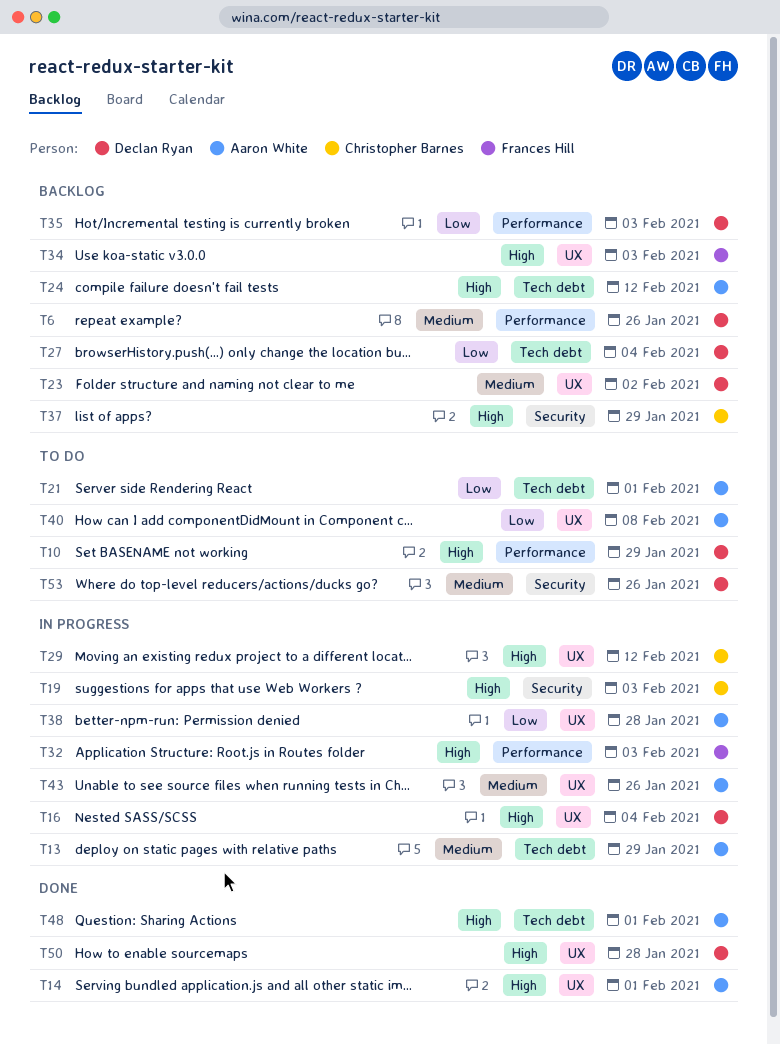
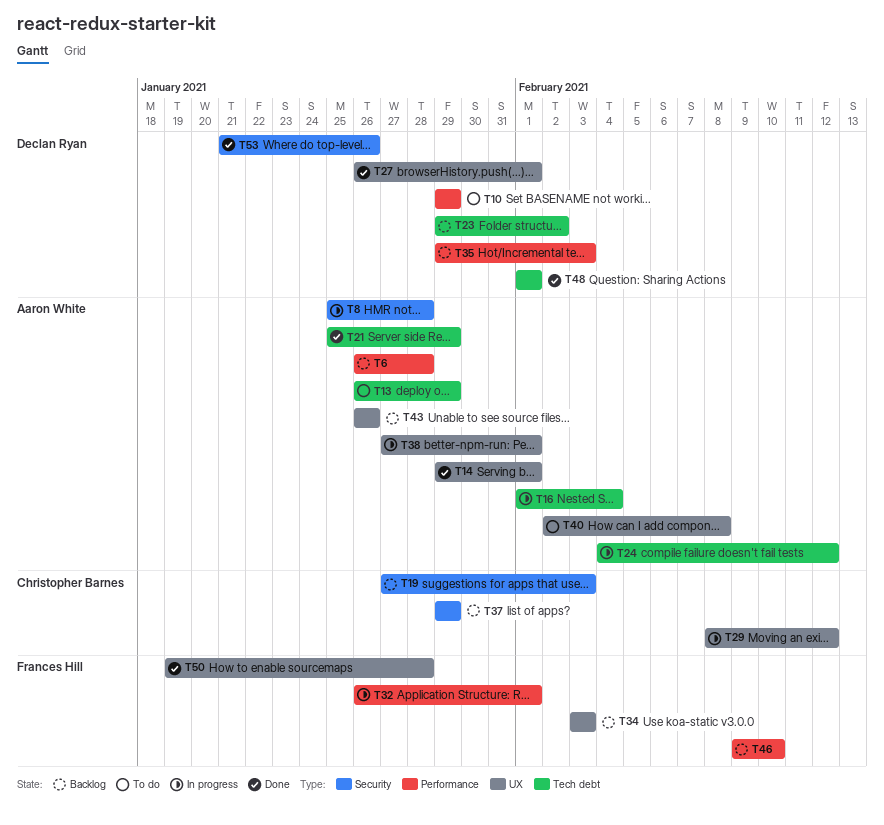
T6, owner: Declan Ryan -> Aaron White
T6, due: Jan 26 -> Jan 28
T8: none -> present
T13, status: In progress -> To do
T16, owner: Declan Ryan -> Aaron White
T16, label: UX -> Tech debt
T19, status: In progress -> Backlog
T21, status: To do -> Done
T21, due: Feb 1 -> Jan 29
T23, label: UX -> Tech debt
T24, status: Backlog -> In progress
T27, status: Backlog -> Done
T27, label: Tech debt -> UX
T27, due: Feb 4 -> Feb 1
T32, due: Feb 3 -> Feb 1
T38, due: Jan 28 -> Feb 1
T43, status: In progress -> Backlog
T46: none -> present
T48, owner: Aaron White -> Declan Ryan
T50, owner: Declan Ryan -> Frances Hill
T53, status: To do -> Done

